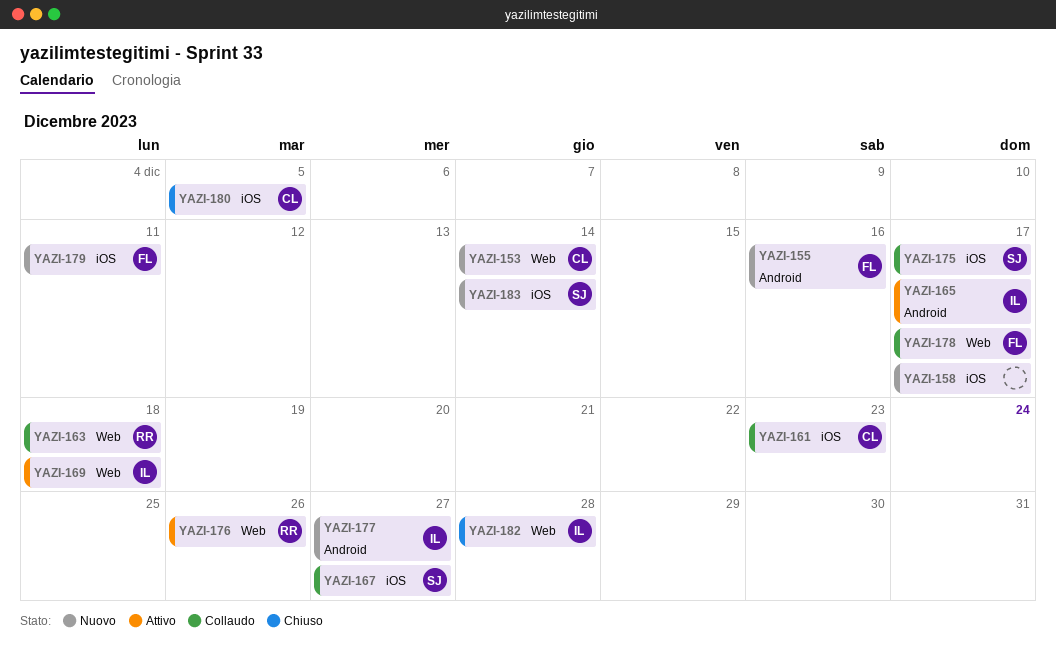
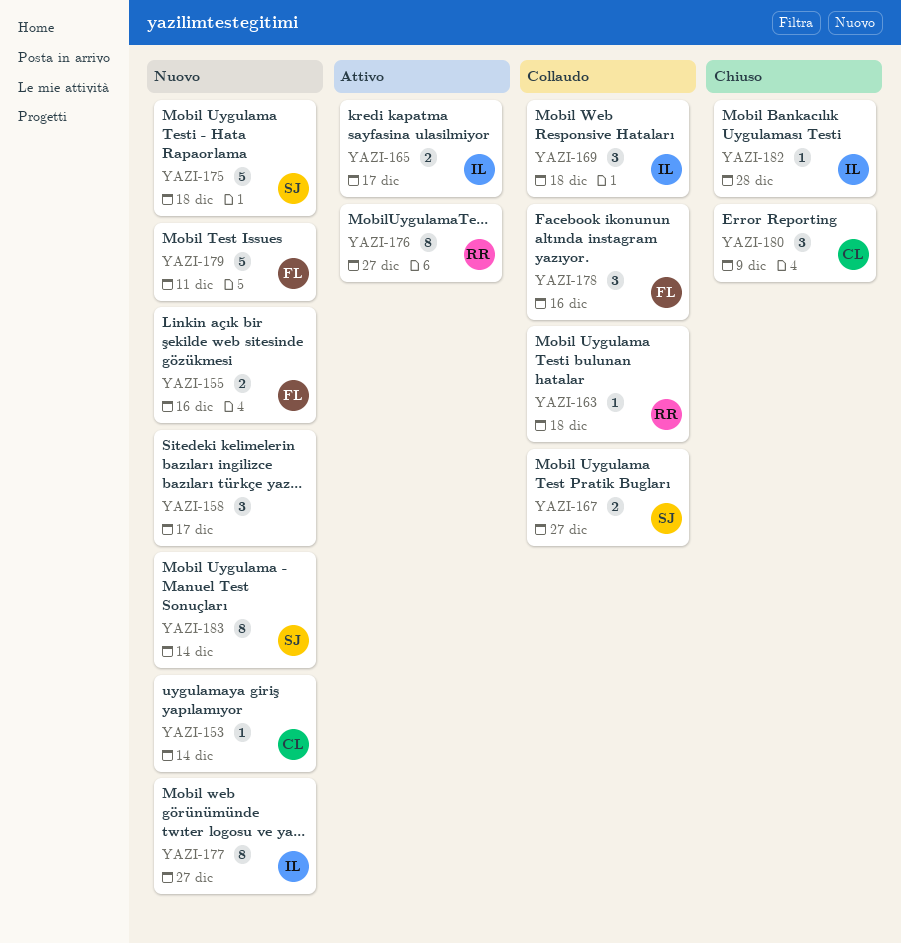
YAZI-161: present -> none
YAZI-169, status: Attivo -> Collaudo
YAZI-175, status: Collaudo -> Nuovo
YAZI-175, due: Dec 17 -> Dec 18
YAZI-176, due: Dec 26 -> Dec 27
YAZI-178, due: Dec 17 -> Dec 16
YAZI-180, due: Dec 5 -> Dec 9

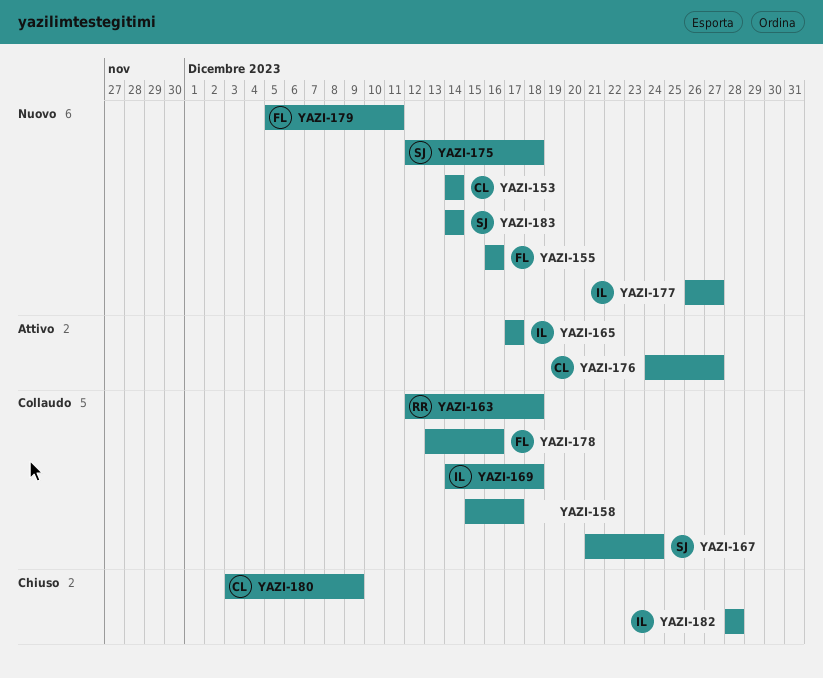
YAZI-158, status: Nuovo -> Collaudo
YAZI-167, due: Dec 27 -> Dec 24
YAZI-176, owner: RR -> CL

